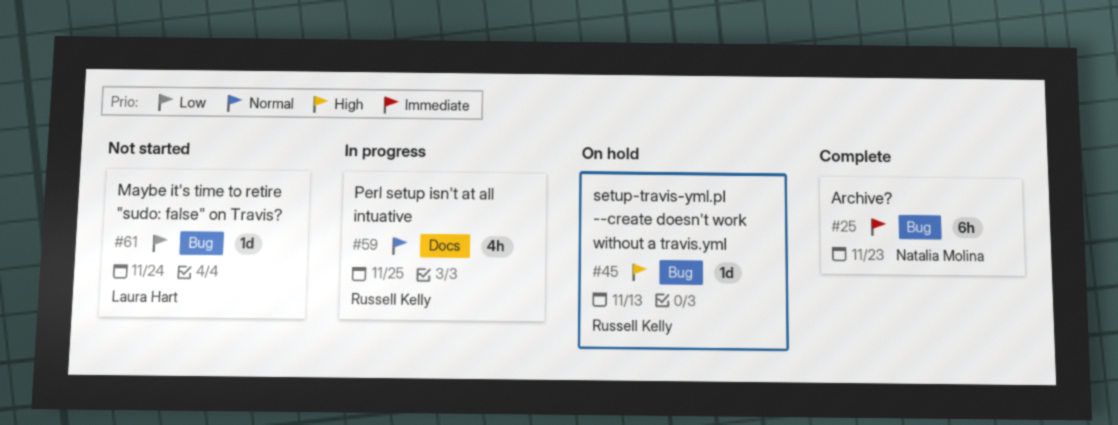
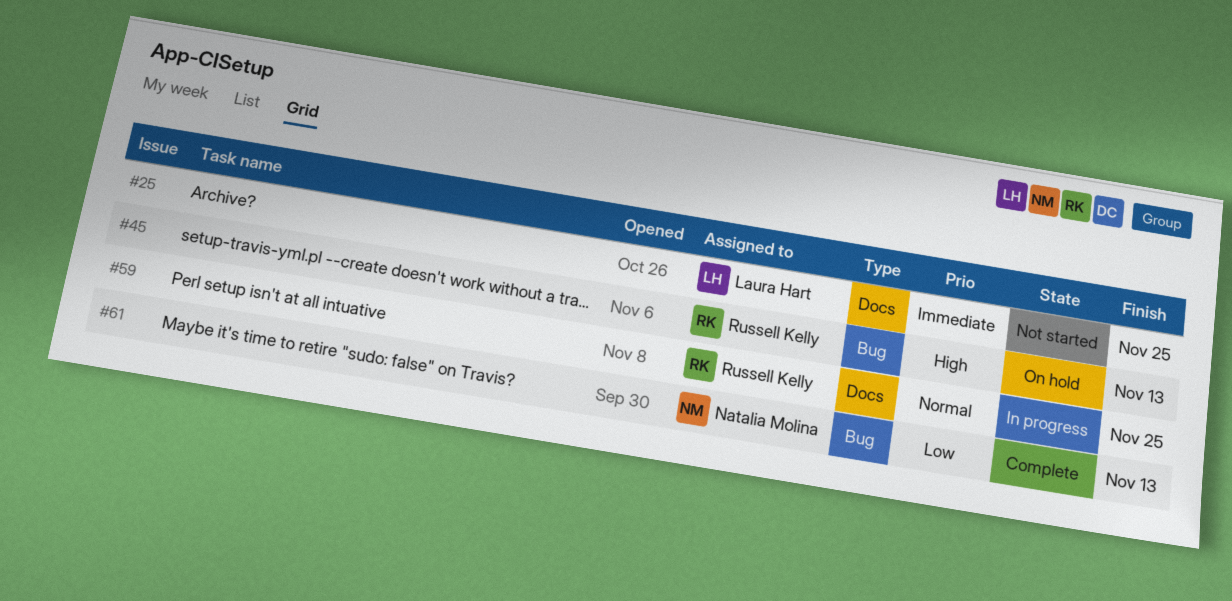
#25, status: Complete -> Not started
#25, owner: Natalia Molina -> Laura Hart
#25, label: Bug -> Docs
#25, due: Nov 23 -> Nov 25
#61, status: Not started -> Complete
#61, owner: Laura Hart -> Natalia Molina
#61, due: Nov 24 -> Nov 13

